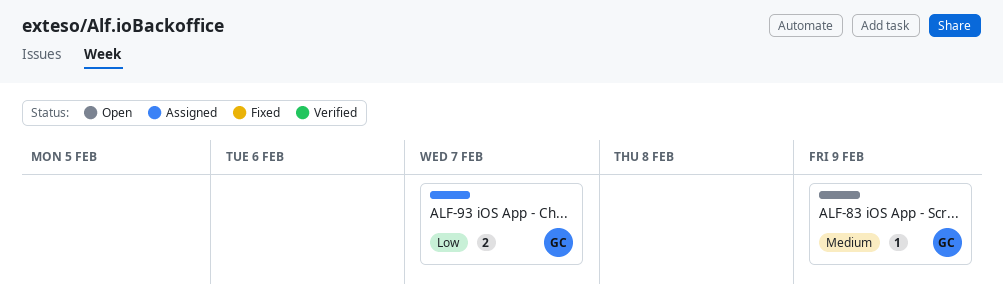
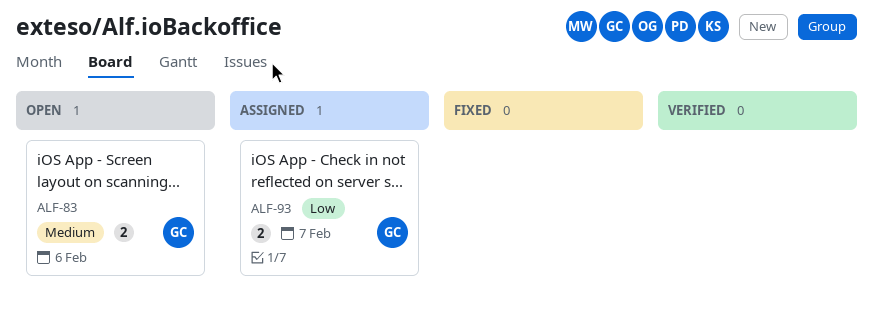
ALF-83, estimate: 1 -> 2
ALF-83, due: Feb 9 -> Feb 6

